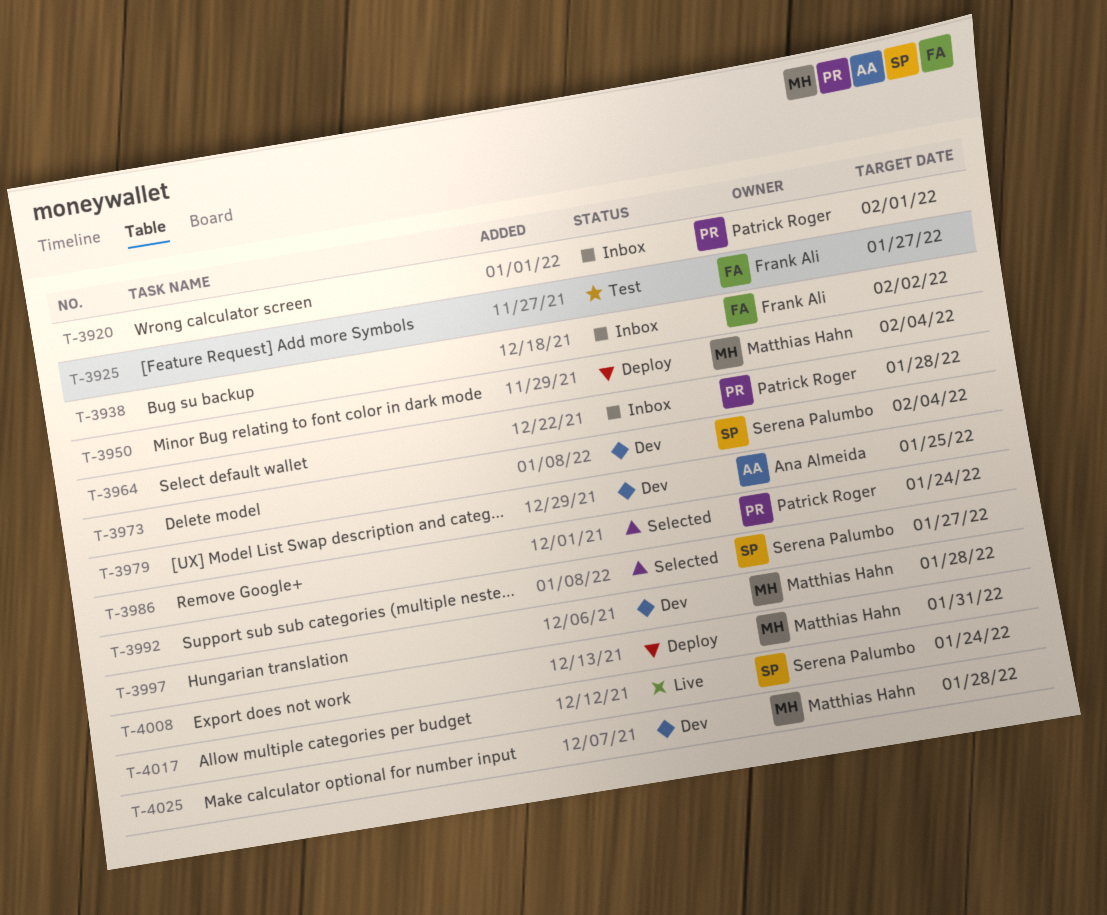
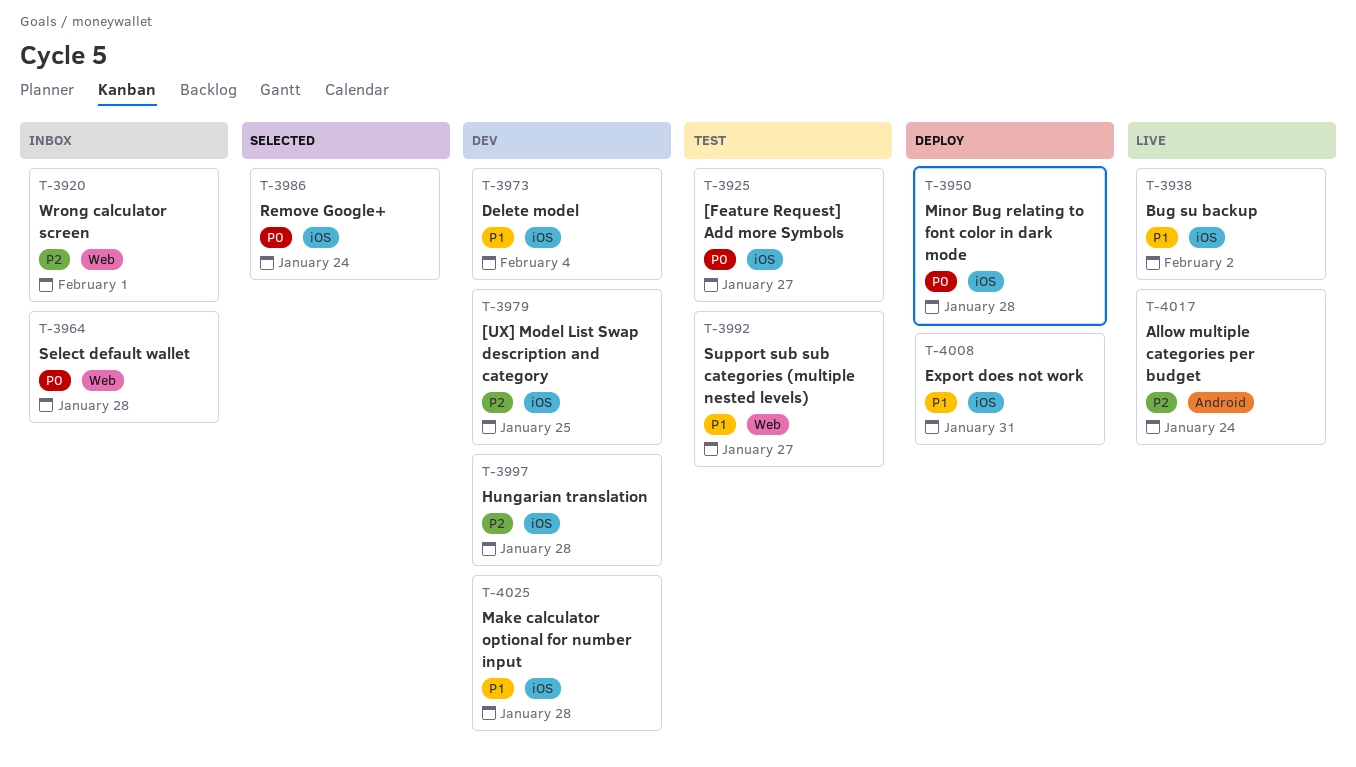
T-3938, status: Inbox -> Live
T-3950, due: Feb 4 -> Jan 28
T-3992, status: Selected -> Test

